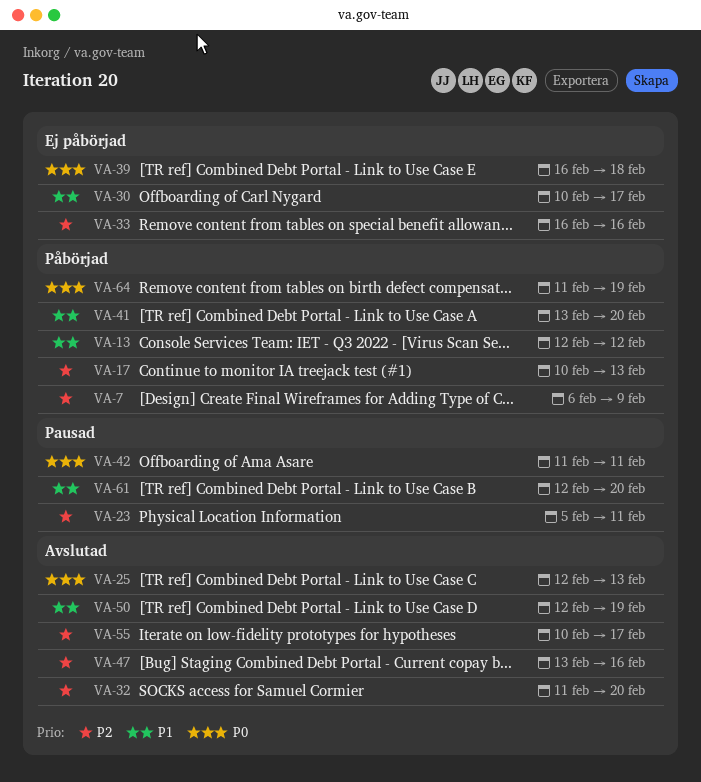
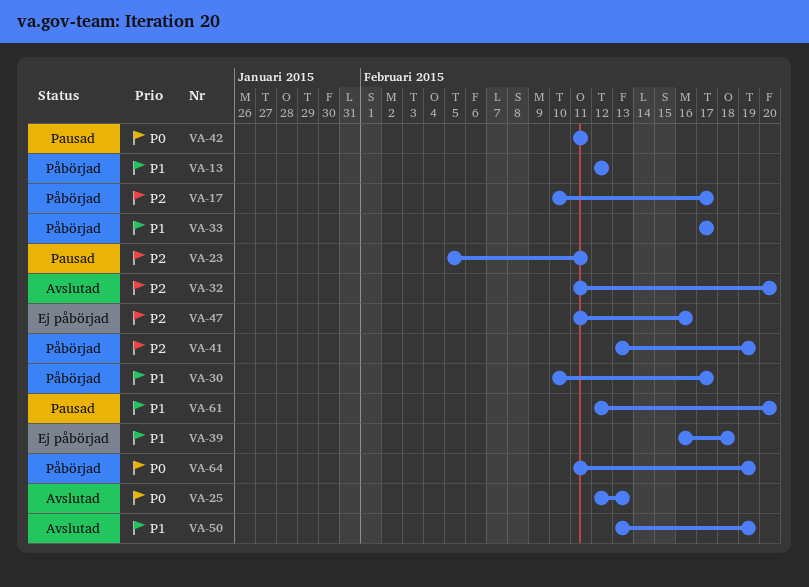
VA-7: present -> none
VA-17, due: Feb 13 -> Feb 17
VA-30, status: Ej påbörjad -> Påbörjad
VA-33, status: Ej påbörjad -> Påbörjad
VA-33, priority: P2 -> P1
VA-33, start: Feb 16 -> Feb 17
VA-33, due: Feb 16 -> Feb 17
VA-39, priority: P0 -> P1
VA-41, priority: P1 -> P2
VA-41, due: Feb 20 -> Feb 19
VA-47, status: Avslutad -> Ej påbörjad
VA-47, start: Feb 13 -> Feb 11
VA-50, start: Feb 12 -> Feb 13
VA-55: present -> none

